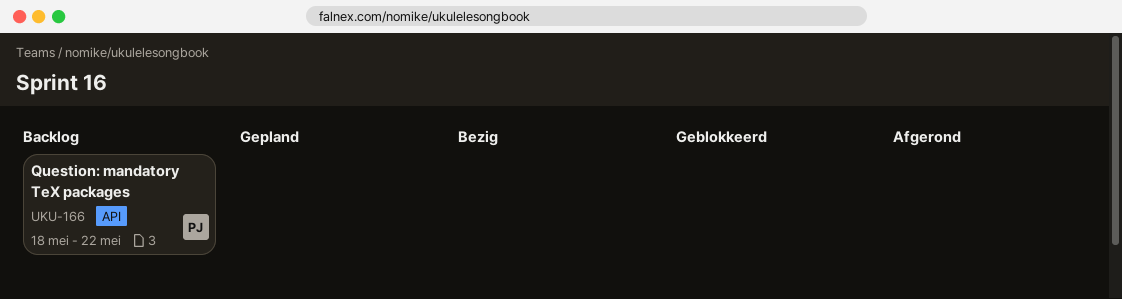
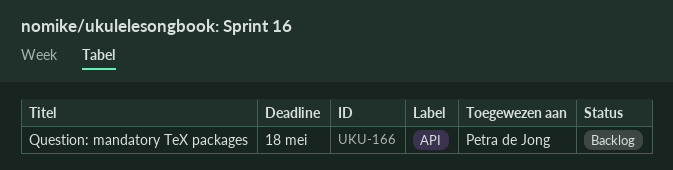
UKU-166, due: May 22 -> May 18

